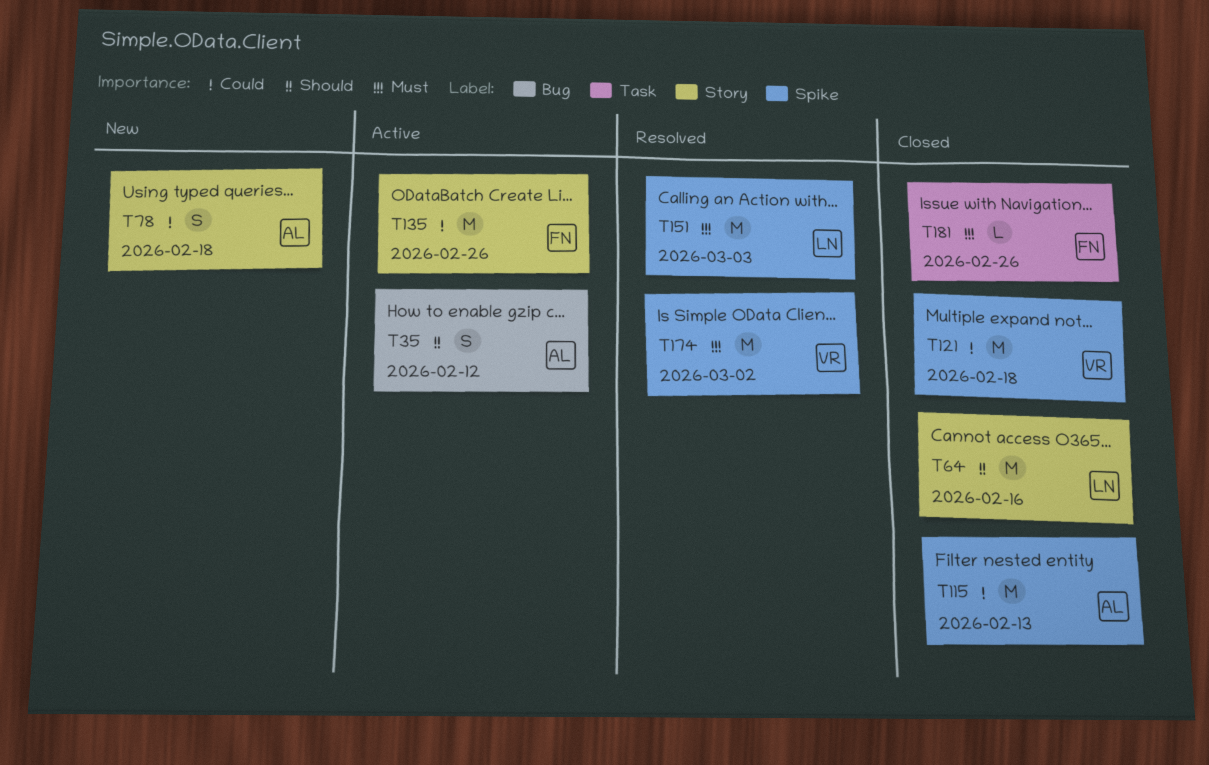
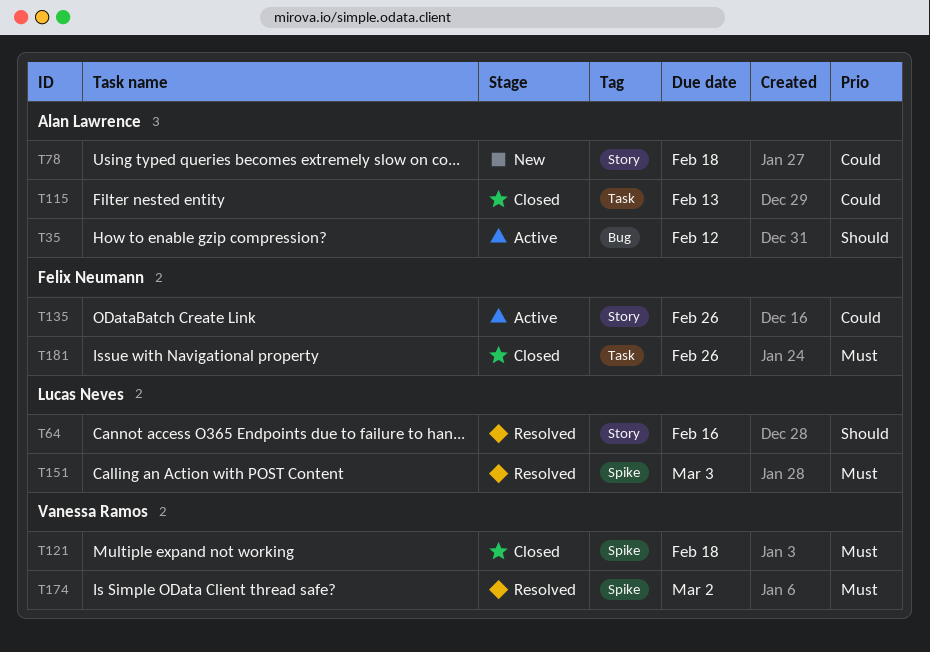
T64, status: Closed -> Resolved
T115, label: Spike -> Task
T121, priority: Could -> Must

